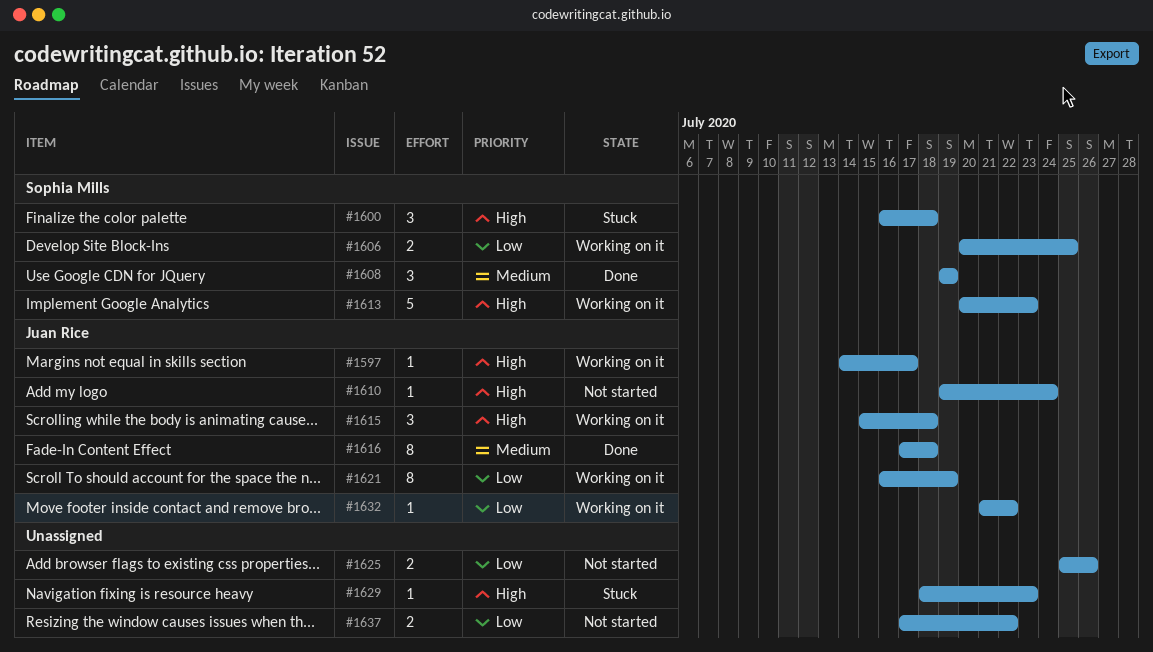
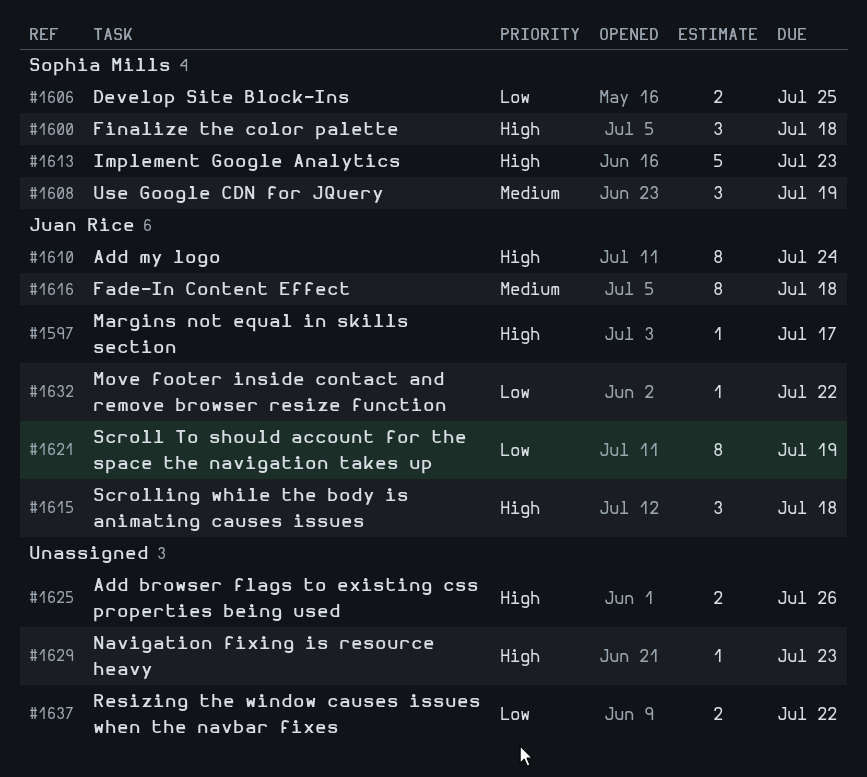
#1610, estimate: 1 -> 8
#1625, priority: Low -> High

